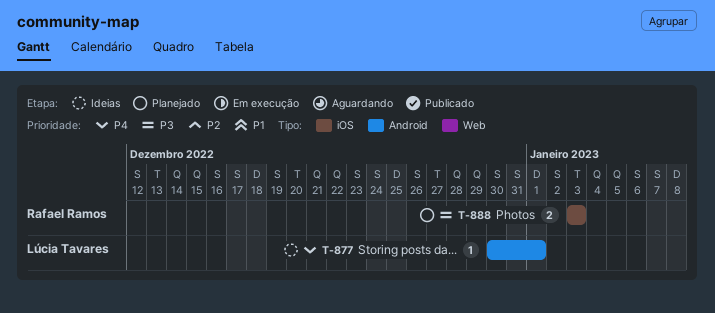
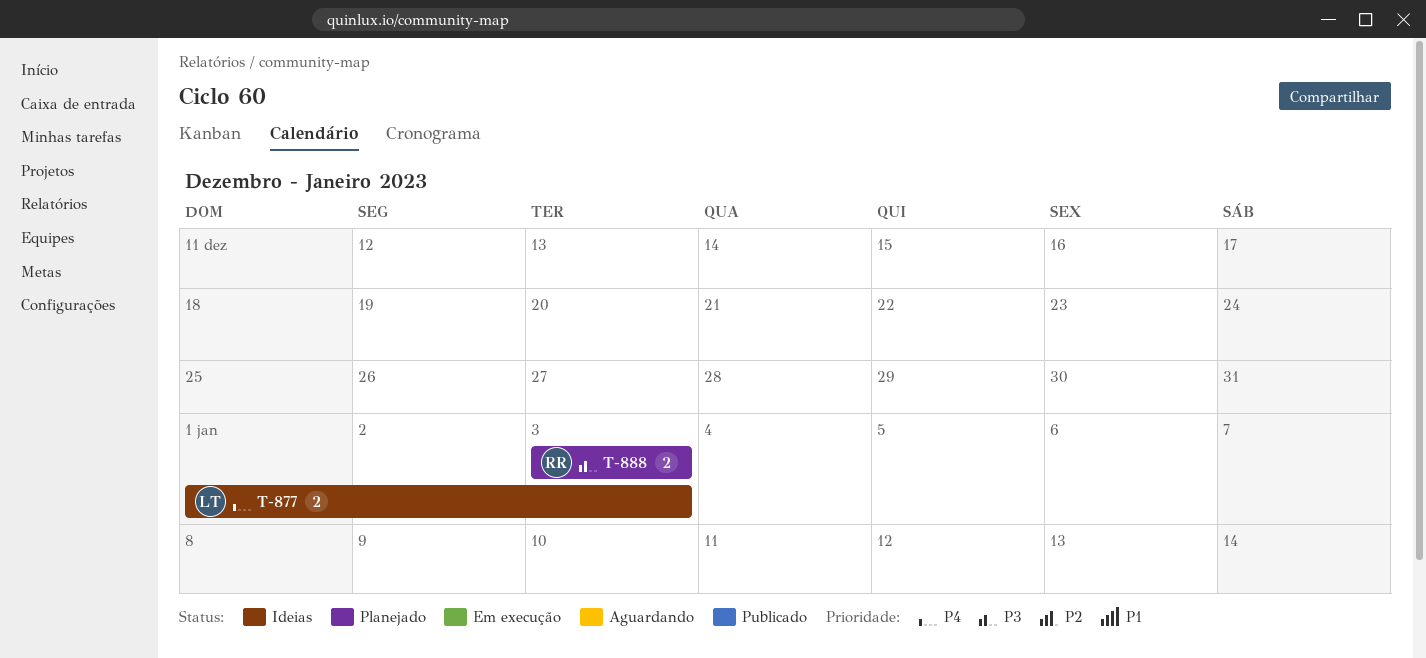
T-877, estimate: 1 -> 2
T-877, start: Dec 30 -> Jan 1
T-877, due: Jan 1 -> Jan 3

